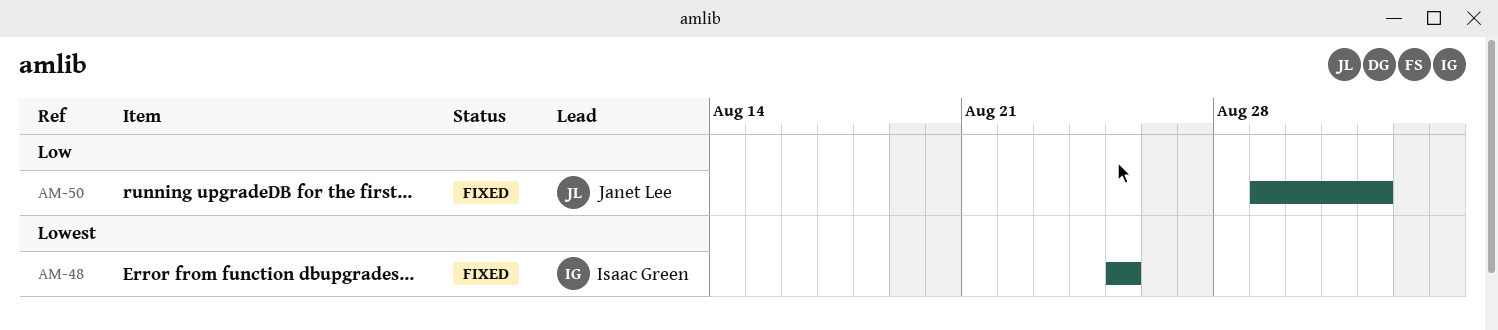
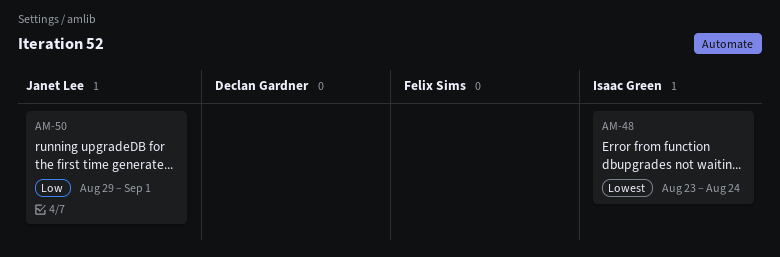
AM-48, start: Aug 25 -> Aug 23
AM-48, due: Aug 25 -> Aug 24

